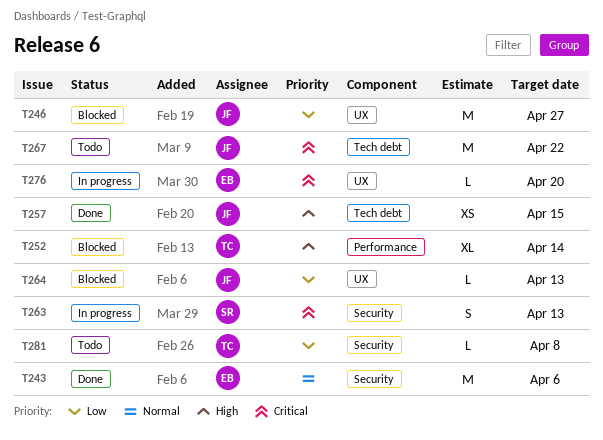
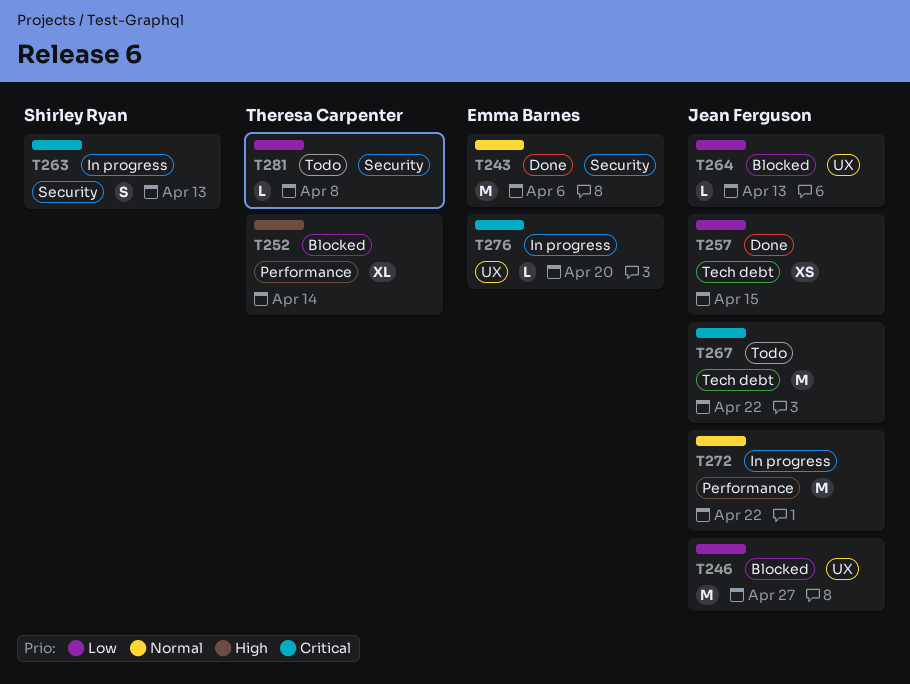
T257, priority: High -> Low
T272: none -> present

